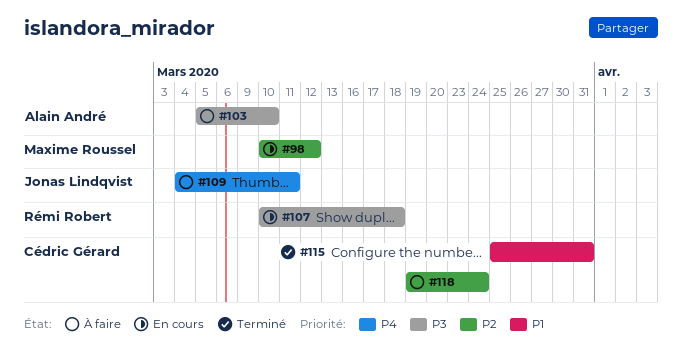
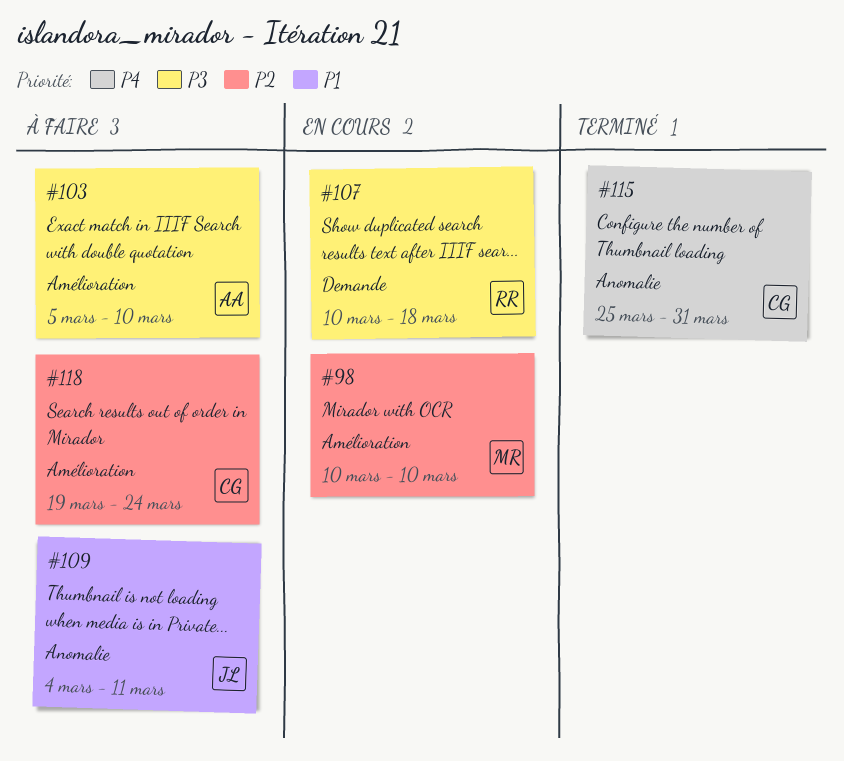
#98, due: Mar 12 -> Mar 10
#109, priority: P4 -> P1
#115, priority: P1 -> P4

